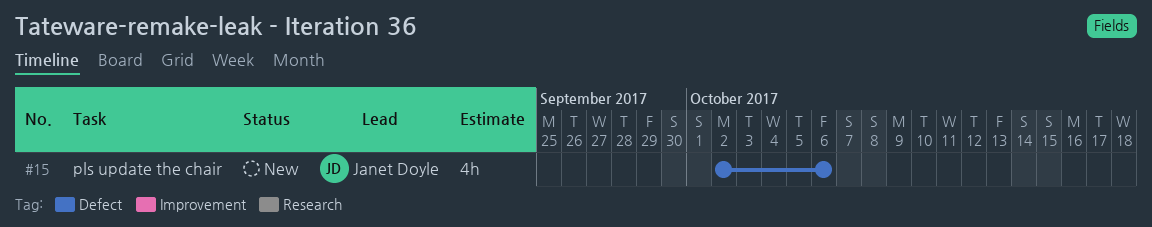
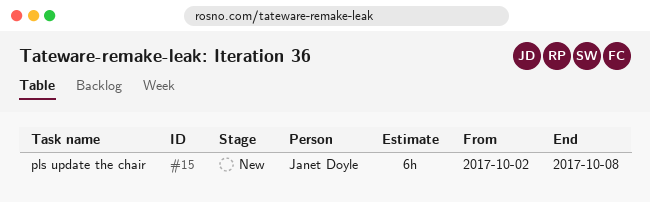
#15, estimate: 4h -> 6h
#15, due: Oct 6 -> Oct 8

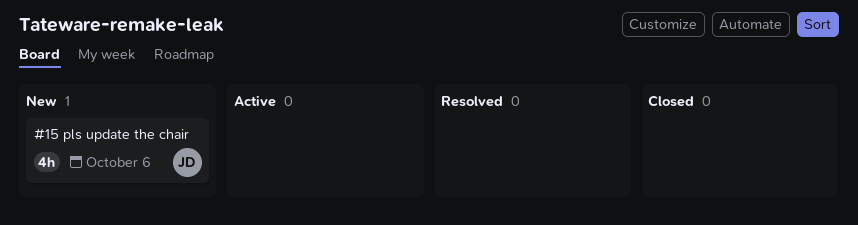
#15, estimate: 6h -> 4h
#15, due: Oct 8 -> Oct 6

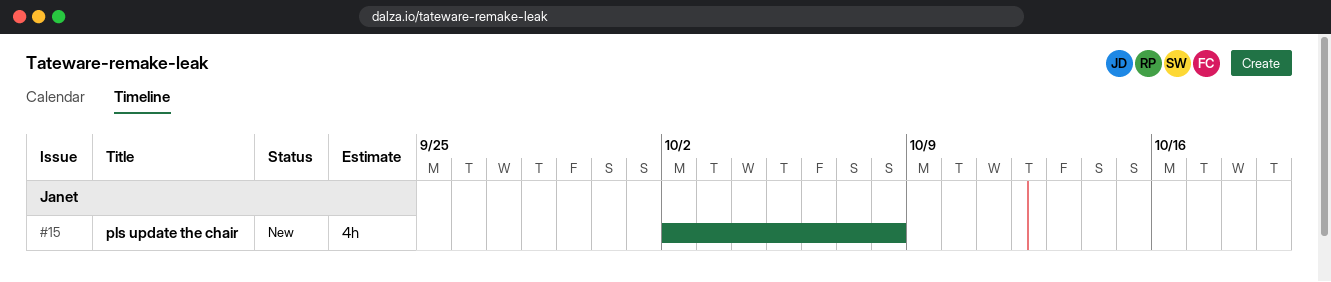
#15, due: Oct 6 -> Oct 8

